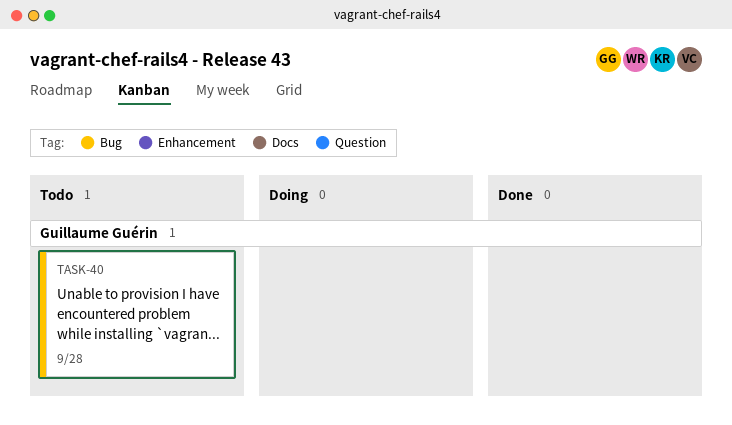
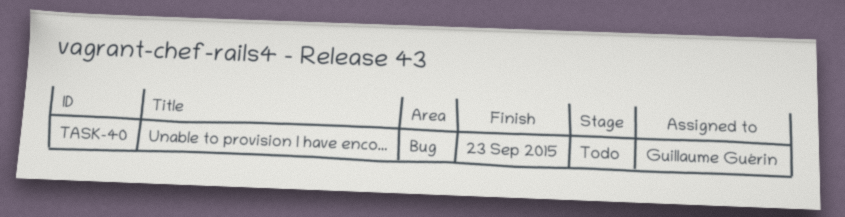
TASK-40, due: Sep 28 -> Sep 23

